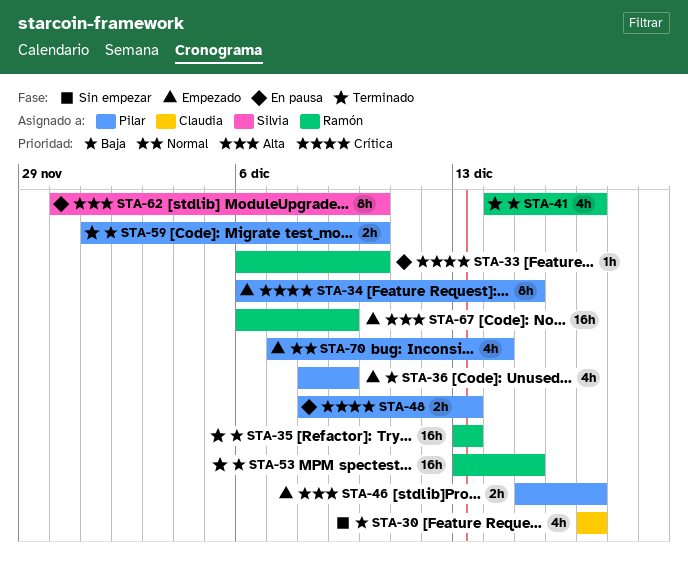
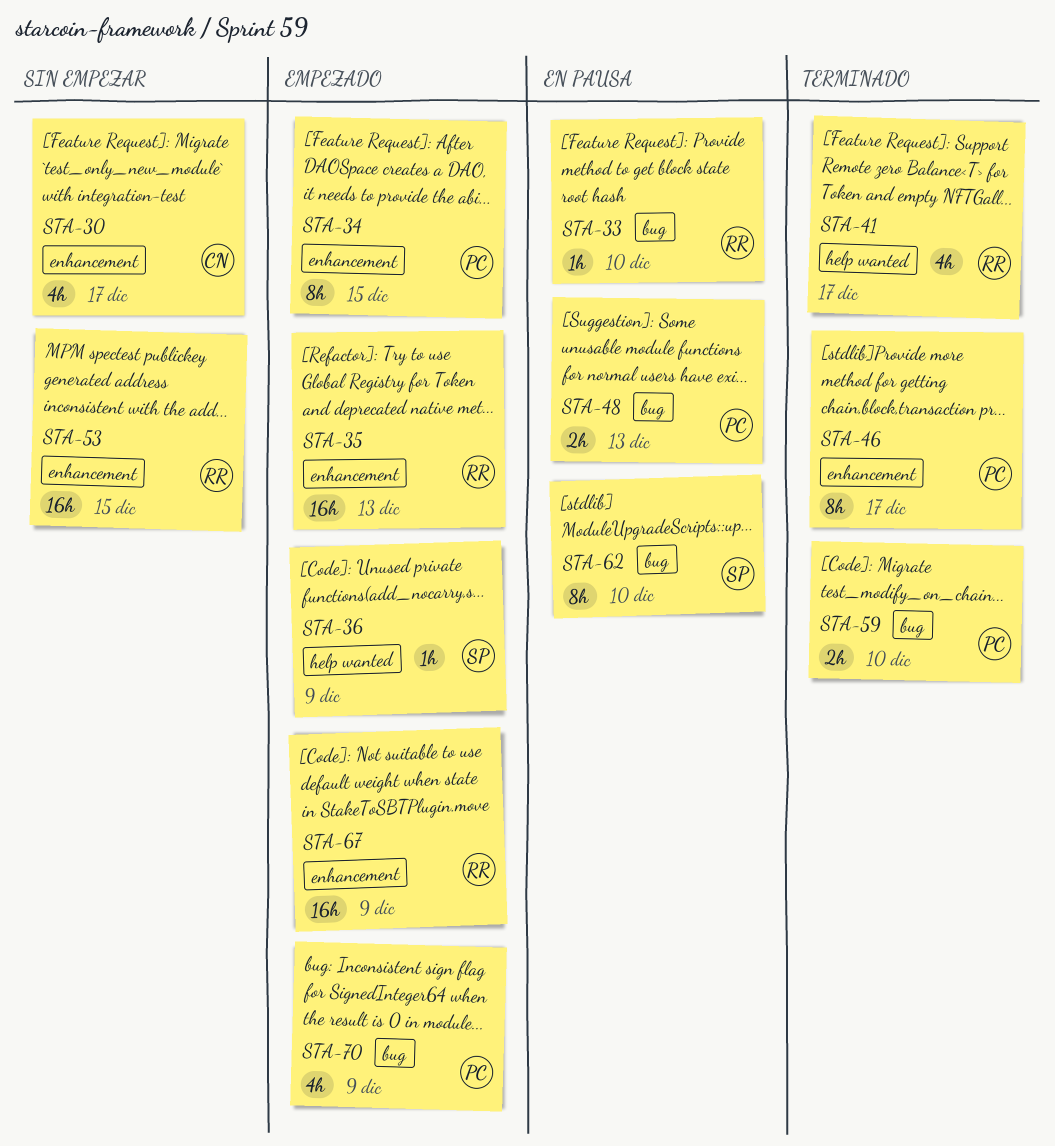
STA-35, status: Terminado -> Empezado
STA-36, owner: Pilar -> Silvia
STA-36, estimate: 4h -> 1h
STA-46, status: Empezado -> Terminado
STA-46, estimate: 2h -> 8h
STA-53, status: Terminado -> Sin empezar
STA-70, due: Dec 14 -> Dec 9

